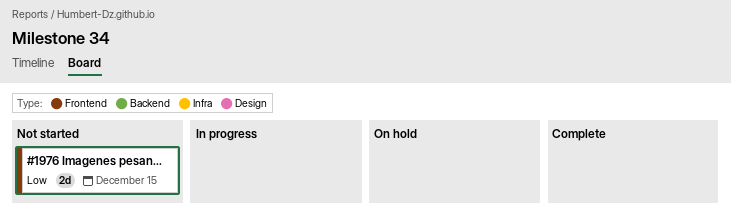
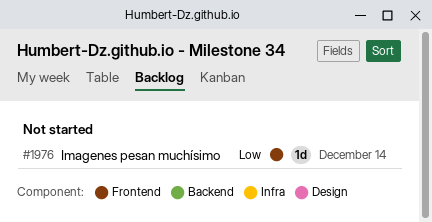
#1976, estimate: 2d -> 1d
#1976, due: Dec 15 -> Dec 14

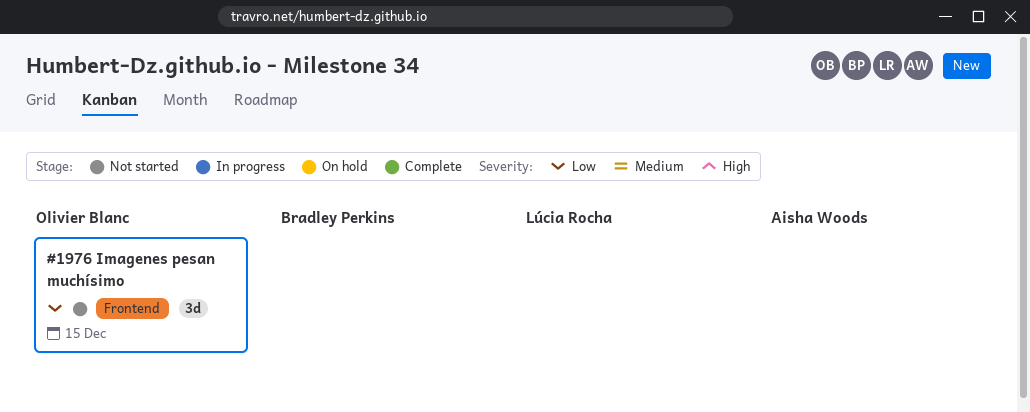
#1976, estimate: 1d -> 3d
#1976, due: Dec 14 -> Dec 15

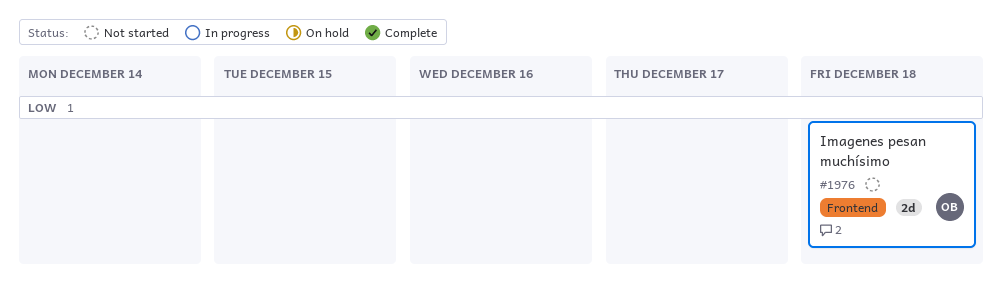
#1976, estimate: 3d -> 2d
#1976, due: Dec 15 -> Dec 18

